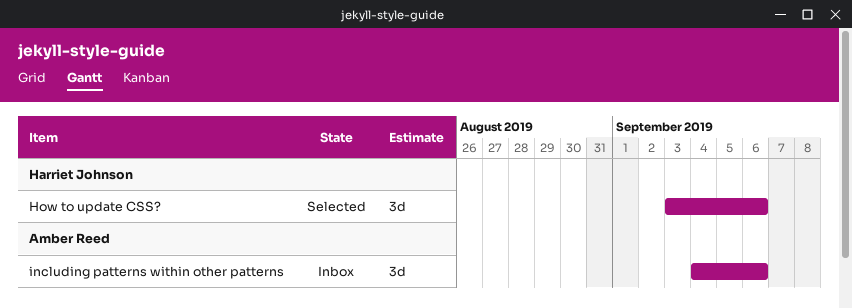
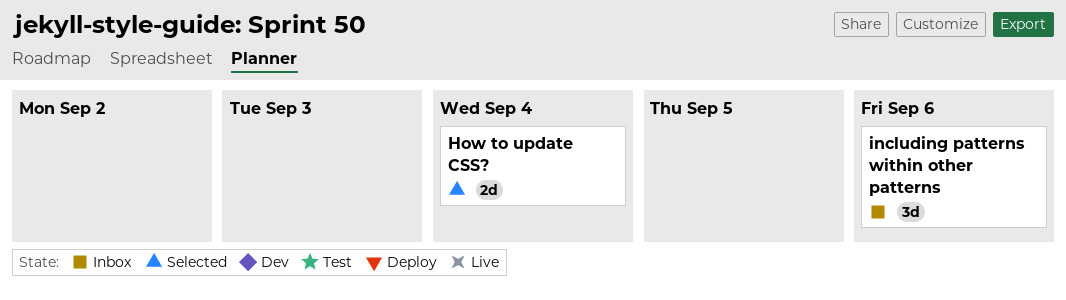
How to update CSS?, estimate: 3d -> 2d
How to update CSS?, due: Sep 6 -> Sep 4

